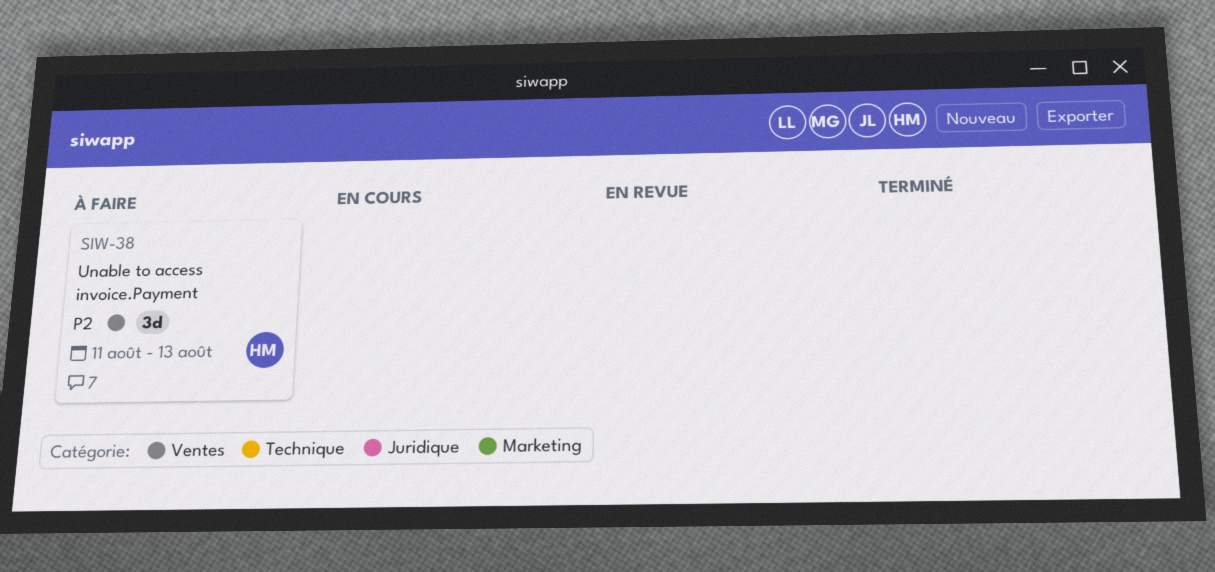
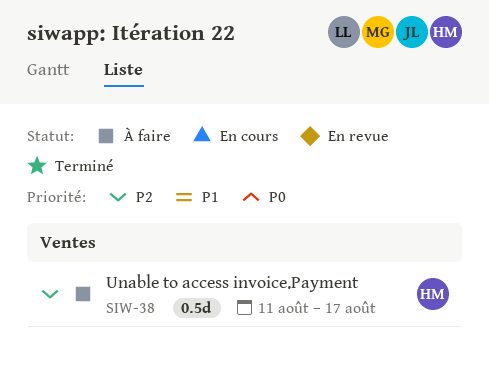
SIW-38, estimate: 3d -> 0.5d
SIW-38, due: Aug 13 -> Aug 17

